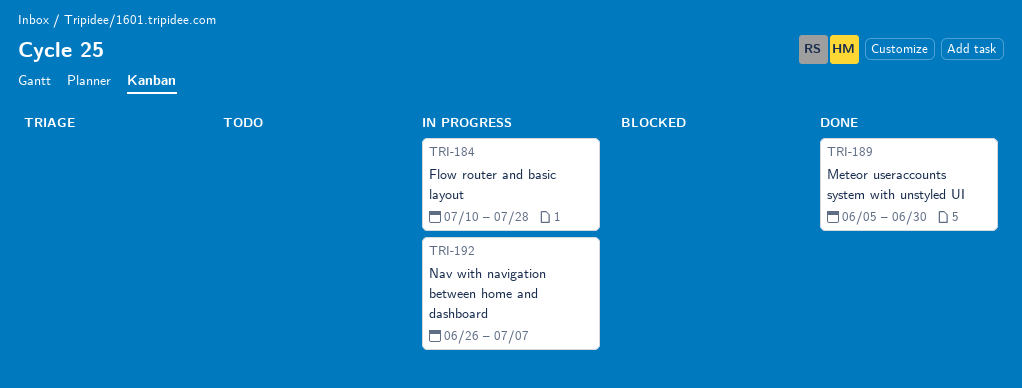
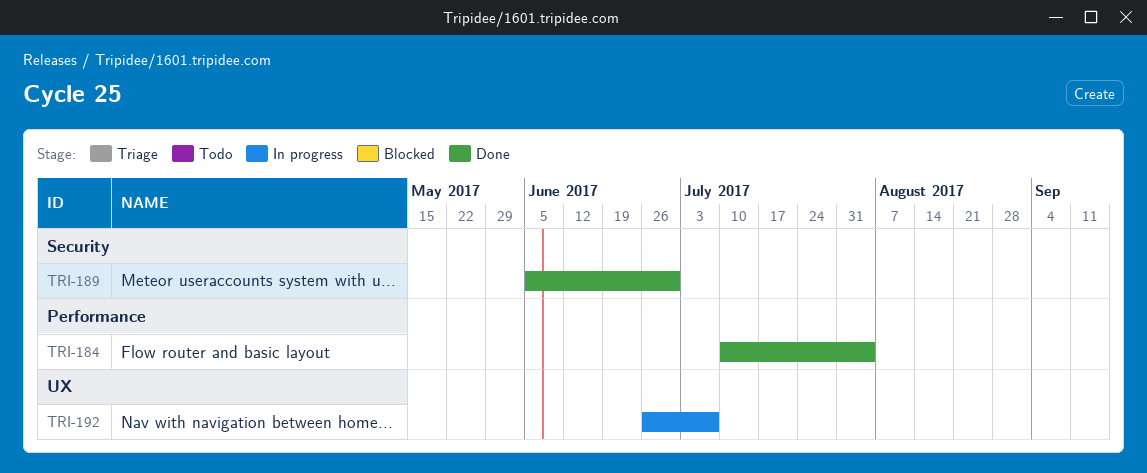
TRI-184, status: In progress -> Done
TRI-184, due: Jul 28 -> Aug 4

